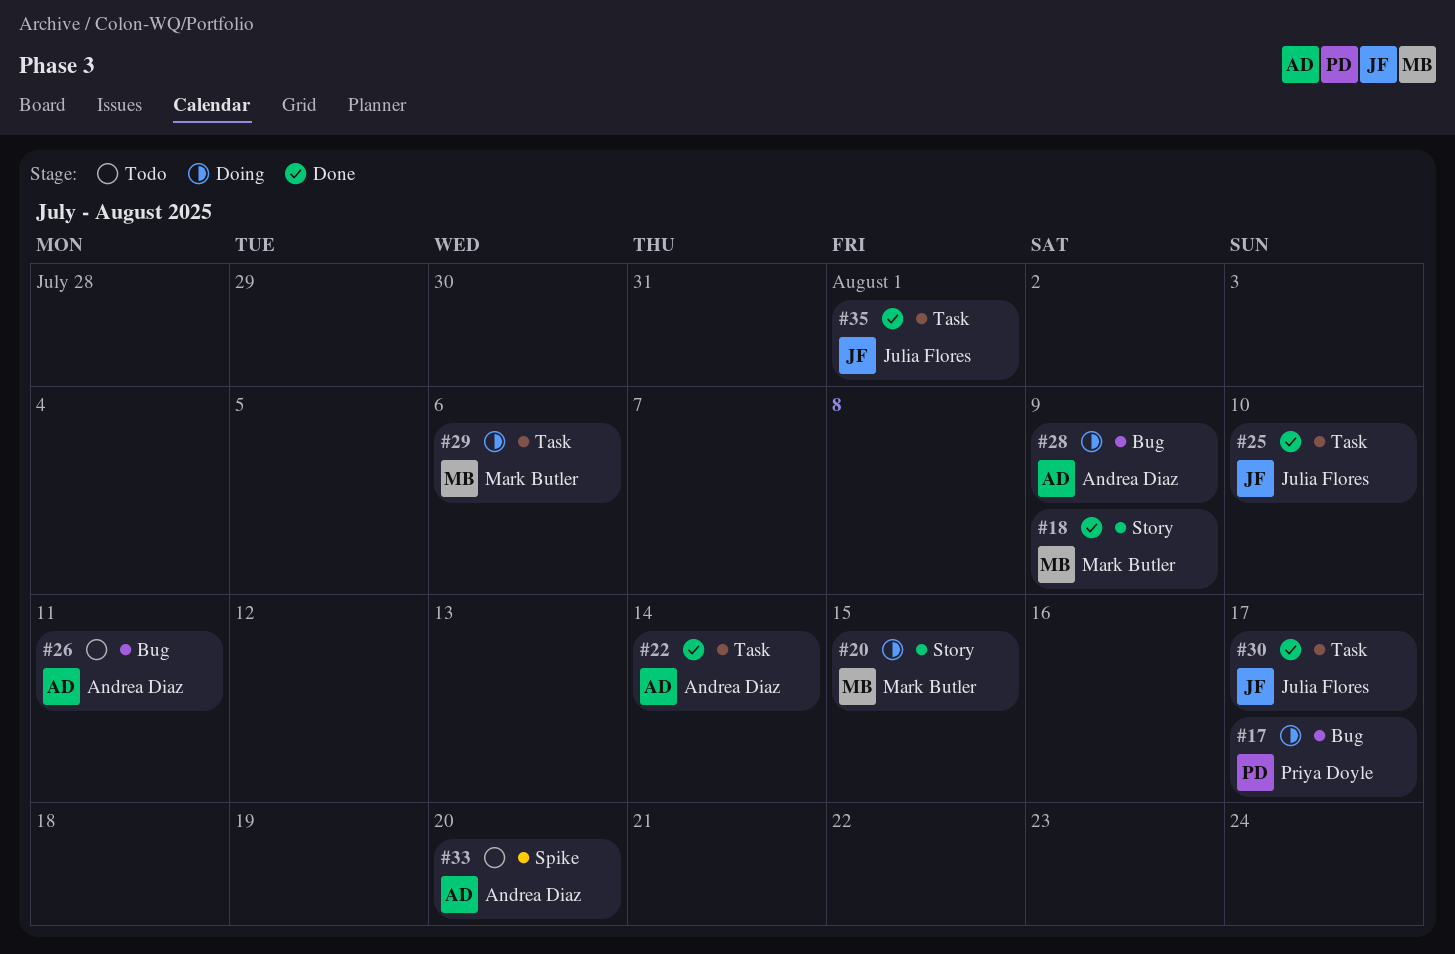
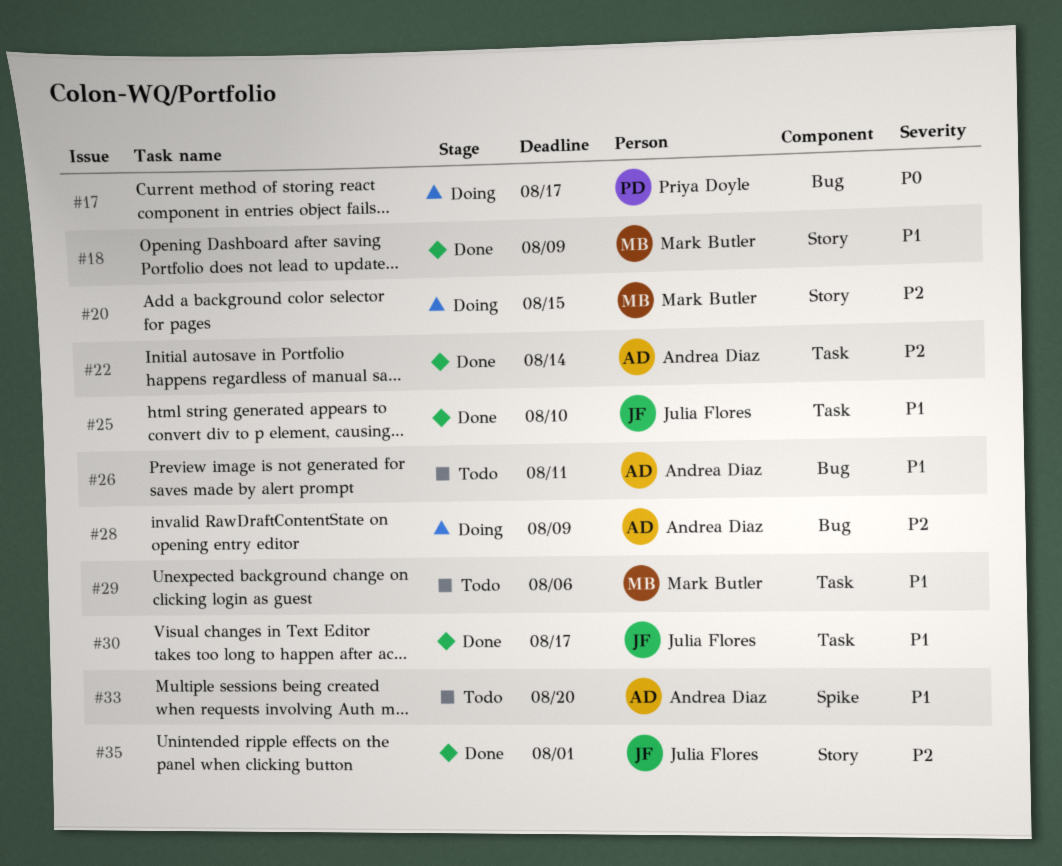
#29, status: Doing -> Todo
#35, label: Task -> Story

